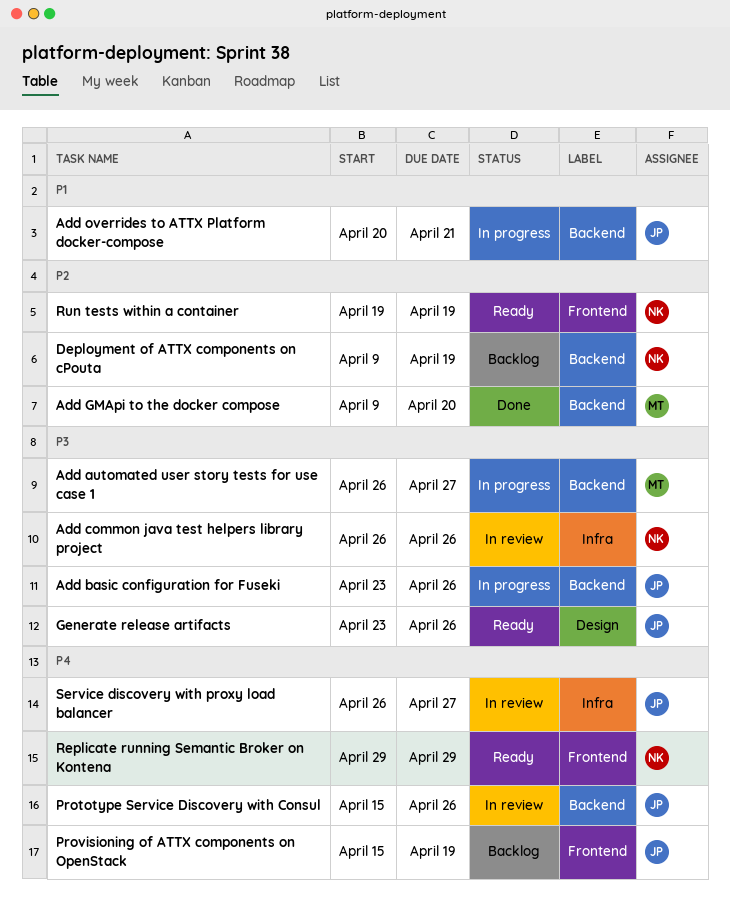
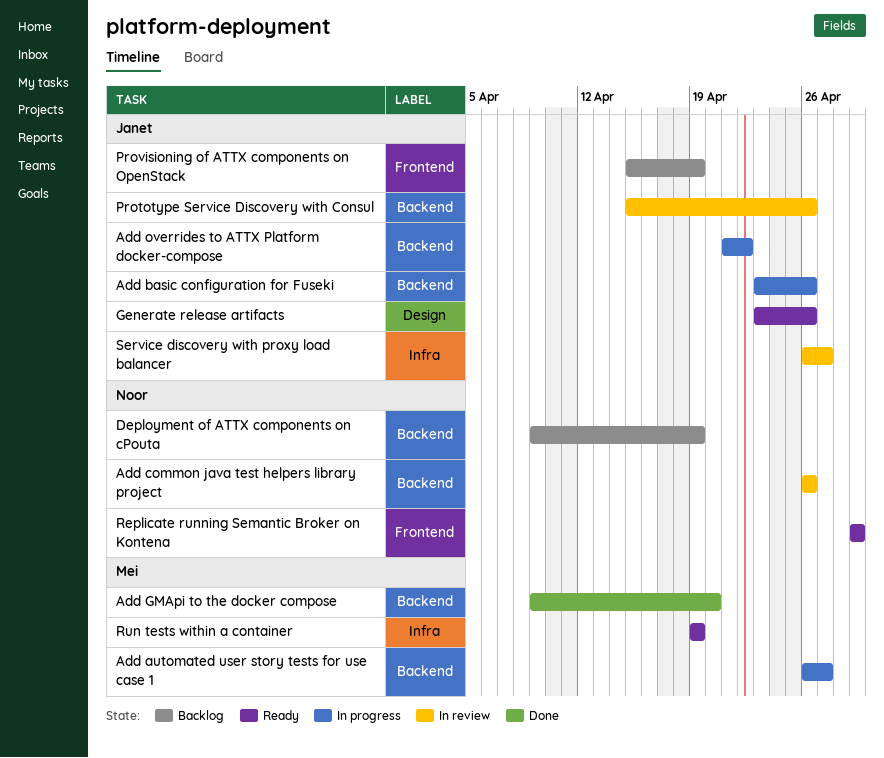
Add common java test helpers library project, label: Infra -> Backend
Add overrides to ATTX Platform docker-compose, start: Apr 20 -> Apr 21
Add overrides to ATTX Platform docker-compose, due: Apr 21 -> Apr 22
Run tests within a container, owner: Noor -> Mei
Run tests within a container, label: Frontend -> Infra

